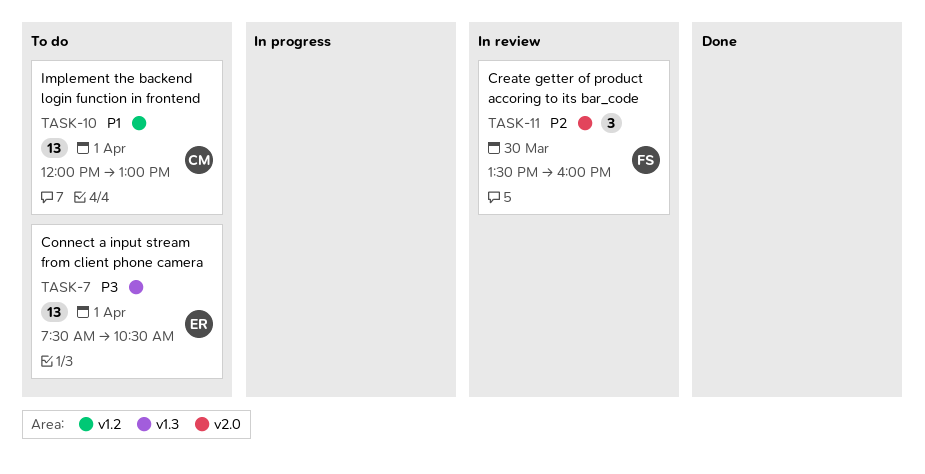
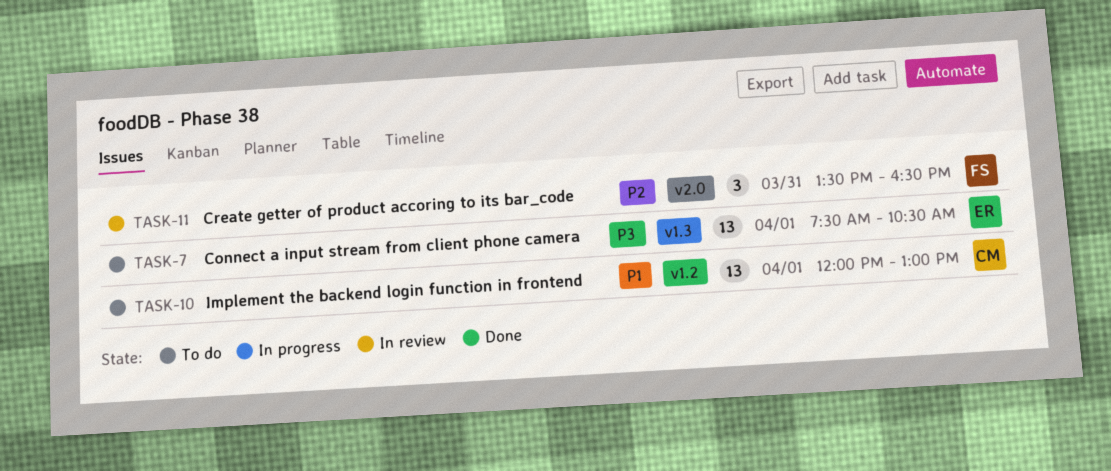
TASK-11, day: Mar 30 -> Mar 31
TASK-11, ends: 16:00 -> 16:30

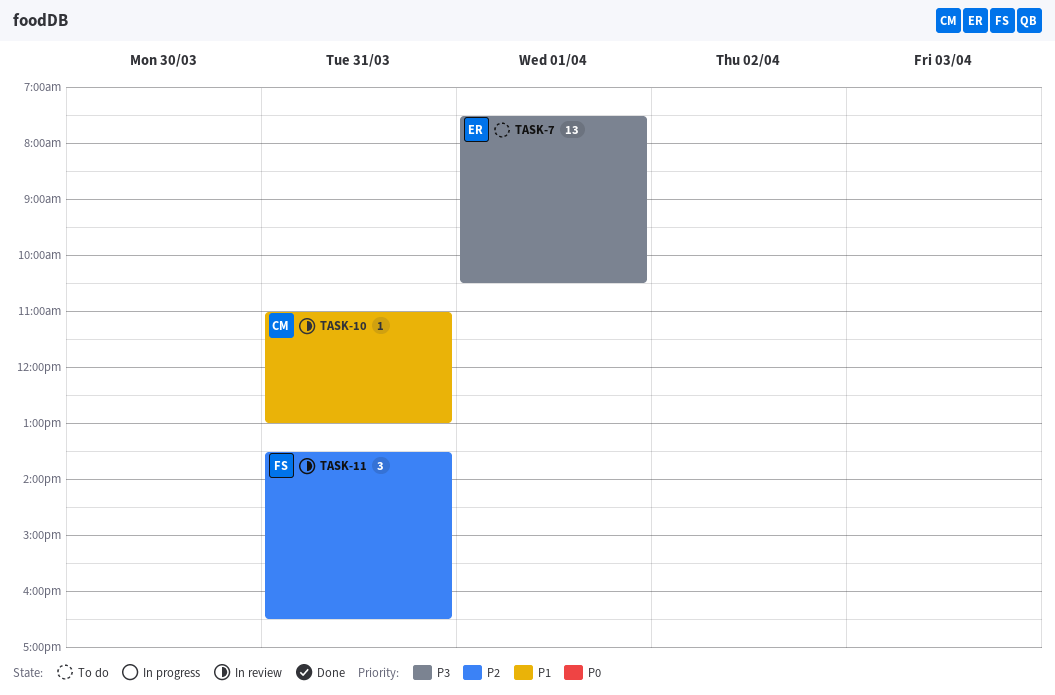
TASK-10, status: To do -> In review
TASK-10, estimate: 13 -> 1
TASK-10, day: Apr 1 -> Mar 31
TASK-10, begins: 12:00 -> 11:00

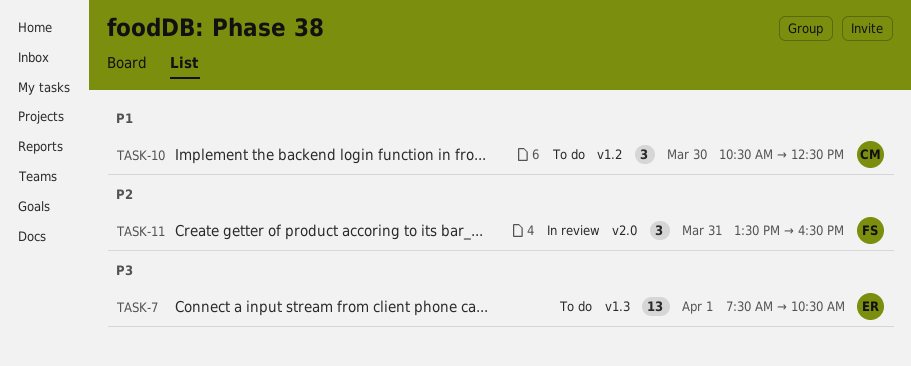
TASK-10, status: In review -> To do
TASK-10, estimate: 1 -> 3
TASK-10, day: Mar 31 -> Mar 30
TASK-10, begins: 11:00 -> 10:30
TASK-10, ends: 13:00 -> 12:30

